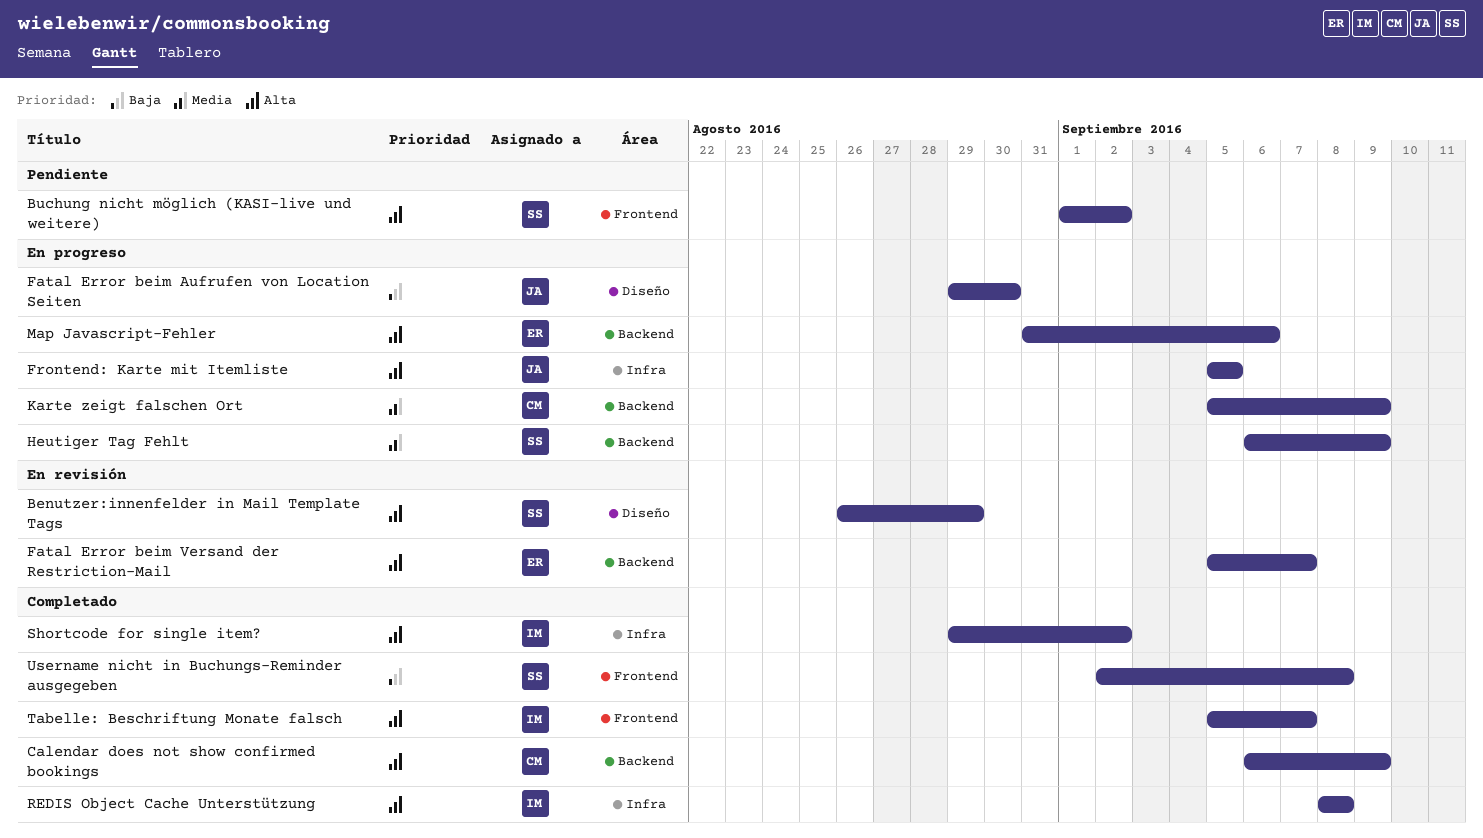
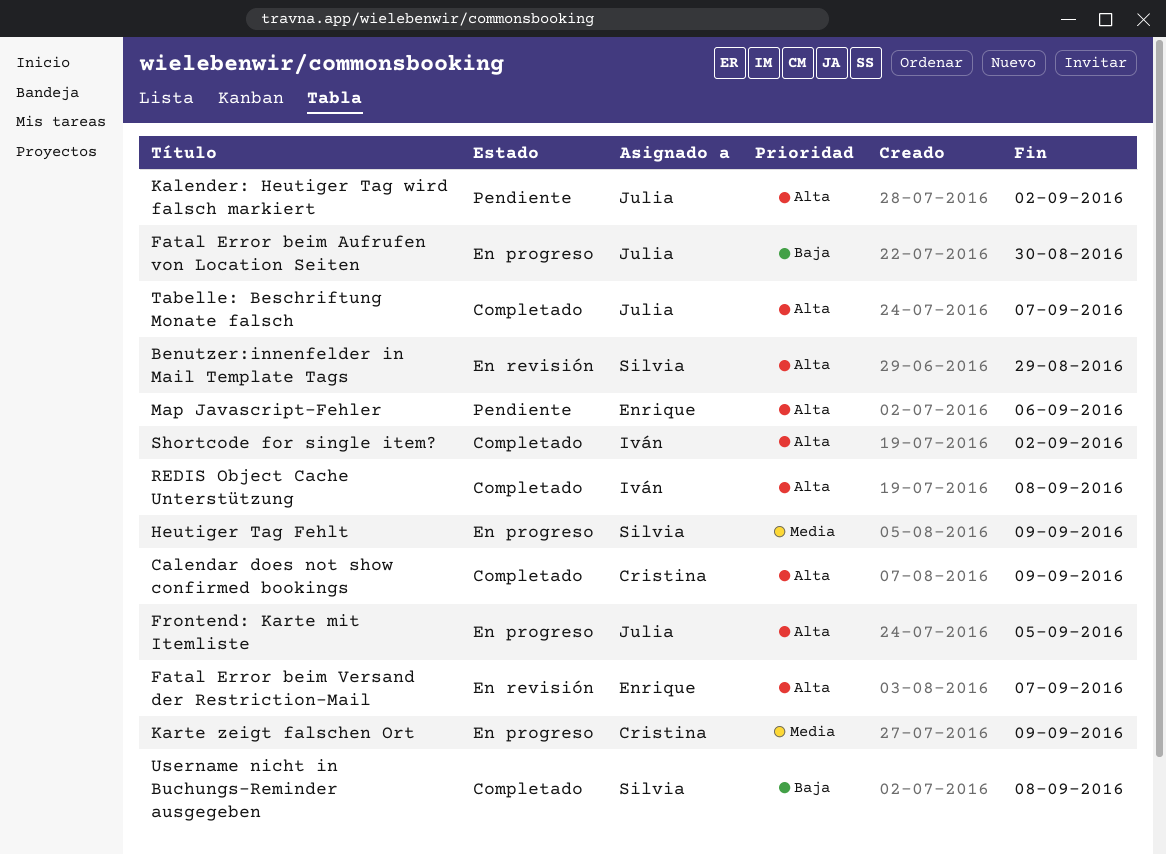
Buchung nicht möglich (KASI-live und weitere): present -> none
Kalender: Heutiger Tag wird falsch markiert: none -> present
Map Javascript-Fehler, status: En progreso -> Pendiente
Tabelle: Beschriftung Monate falsch, owner: Iván -> Julia

